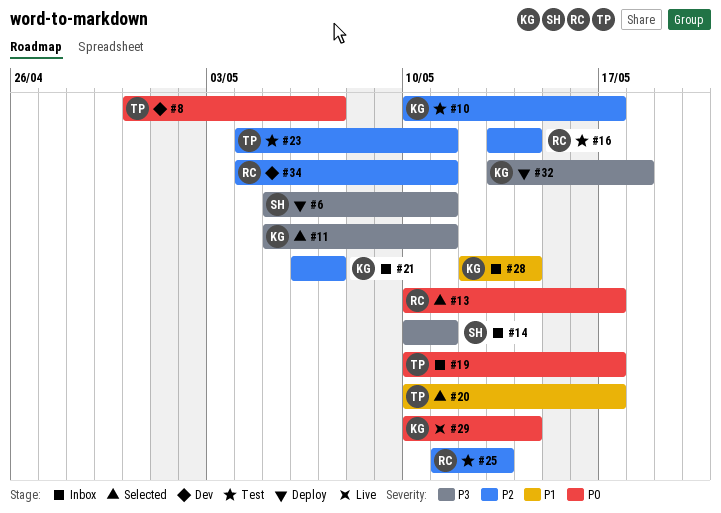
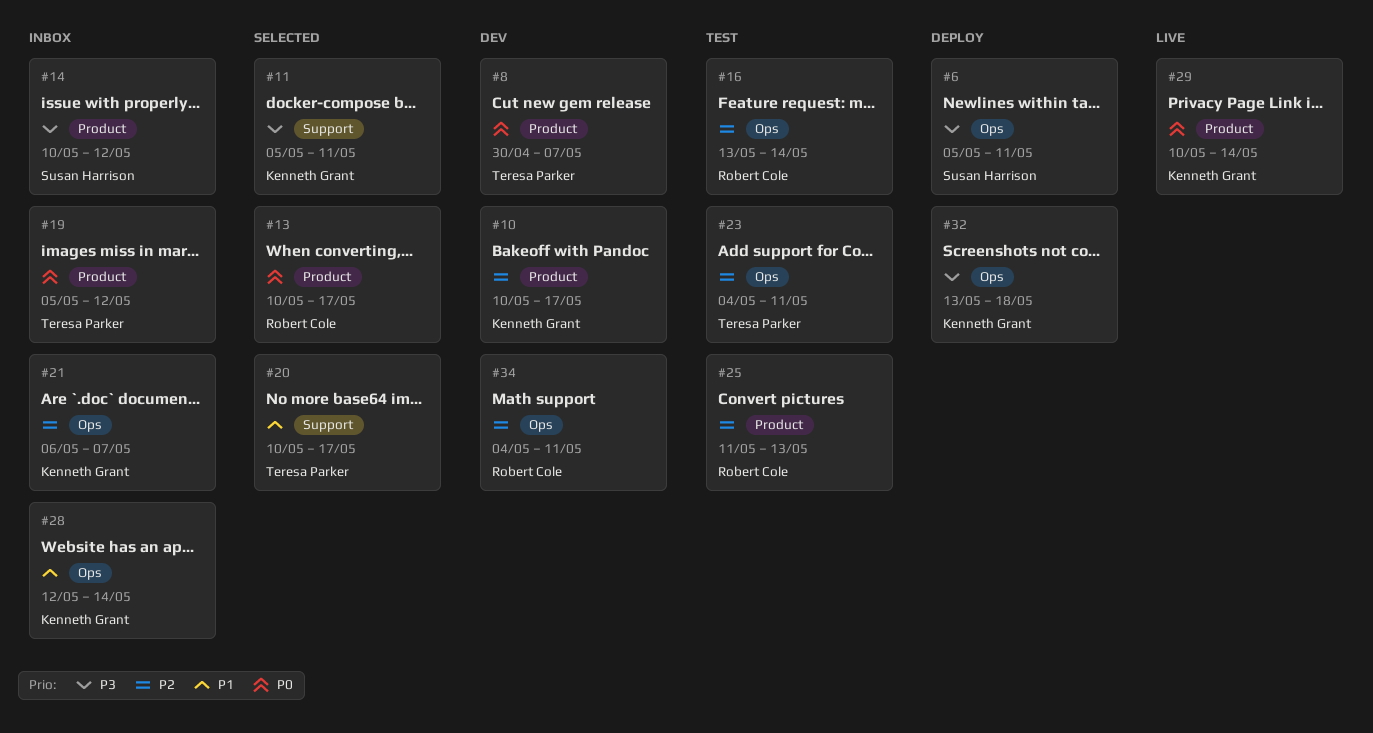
#10, status: Test -> Dev
#14, due: May 11 -> May 12
#19, start: May 10 -> May 5
#19, due: May 17 -> May 12

